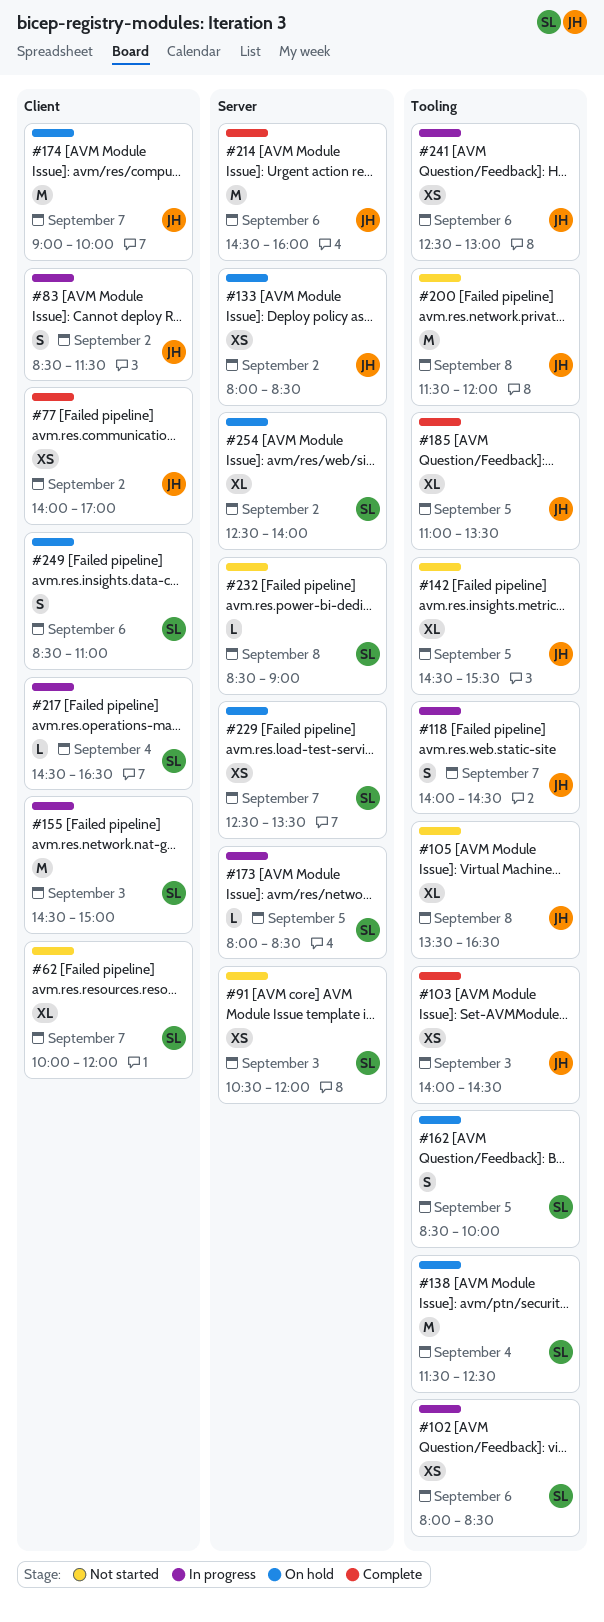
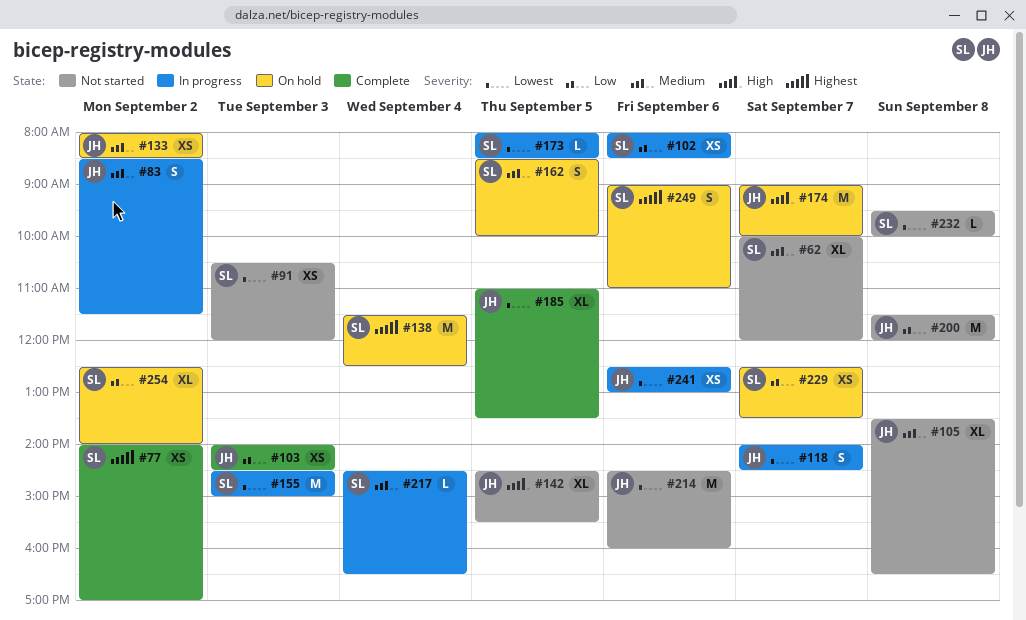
#77, owner: JH -> SL
#214, status: Complete -> Not started
#232, begins: 08:30 -> 09:30
#232, ends: 09:00 -> 10:00
#249, begins: 08:30 -> 09:00

